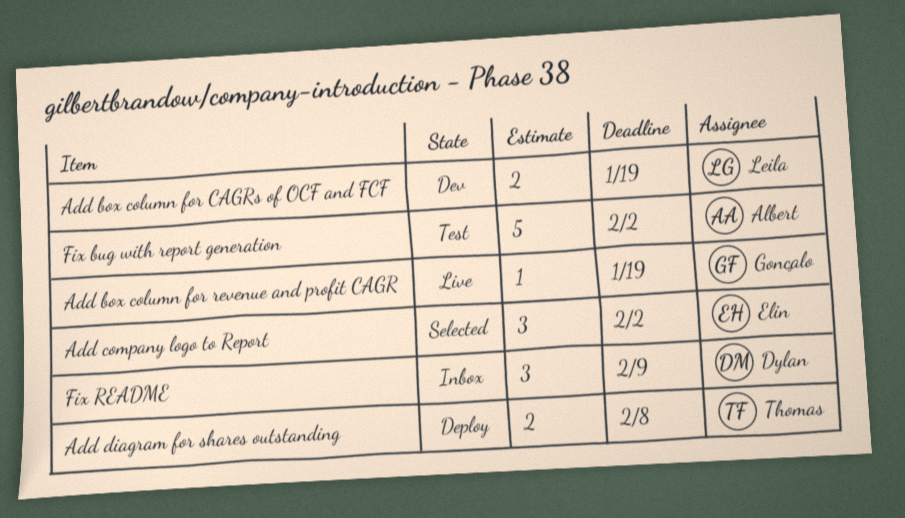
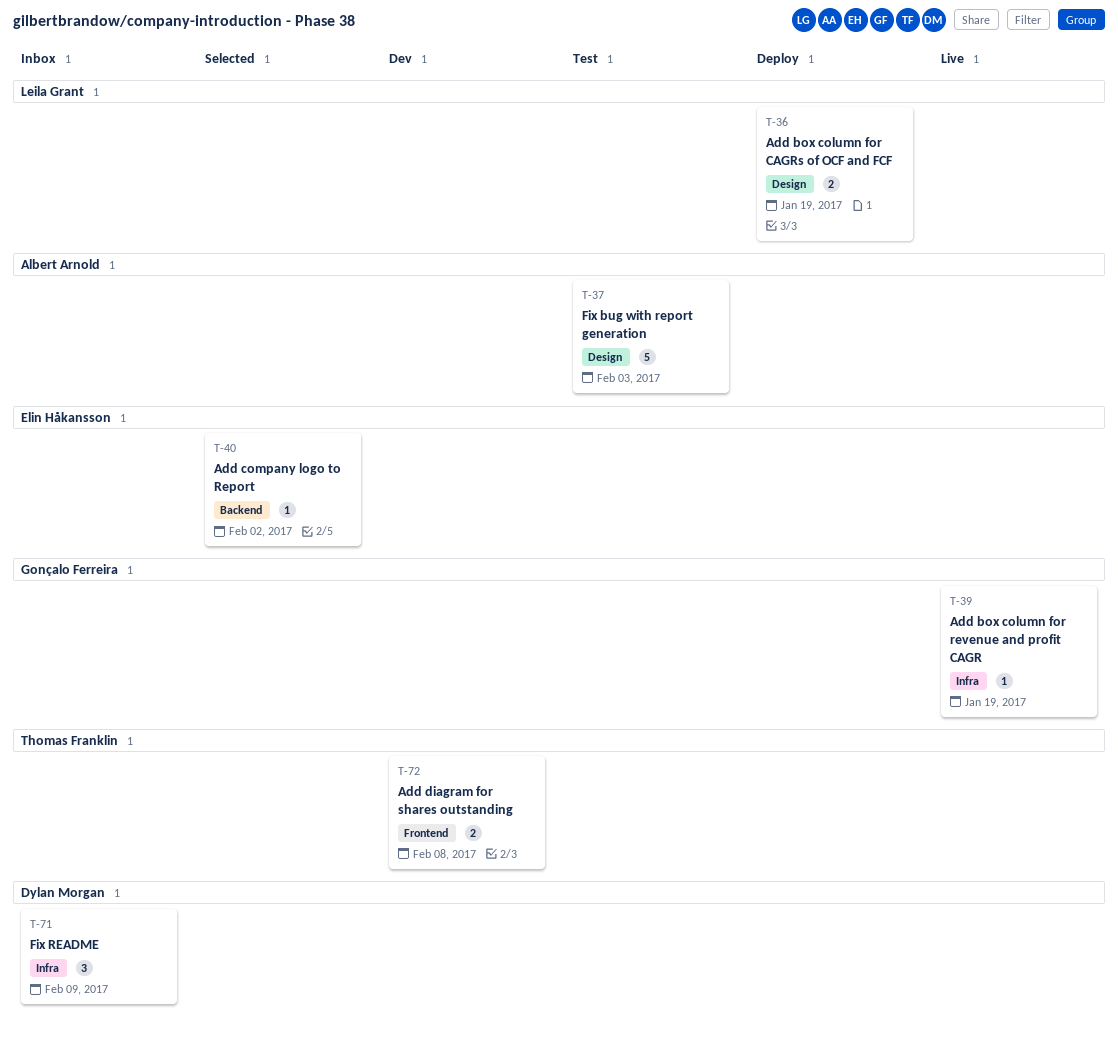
Add box column for CAGRs of OCF and FCF, status: Dev -> Deploy
Add company logo to Report, estimate: 3 -> 1
Add diagram for shares outstanding, status: Deploy -> Dev
Fix bug with report generation, due: Feb 2 -> Feb 3

